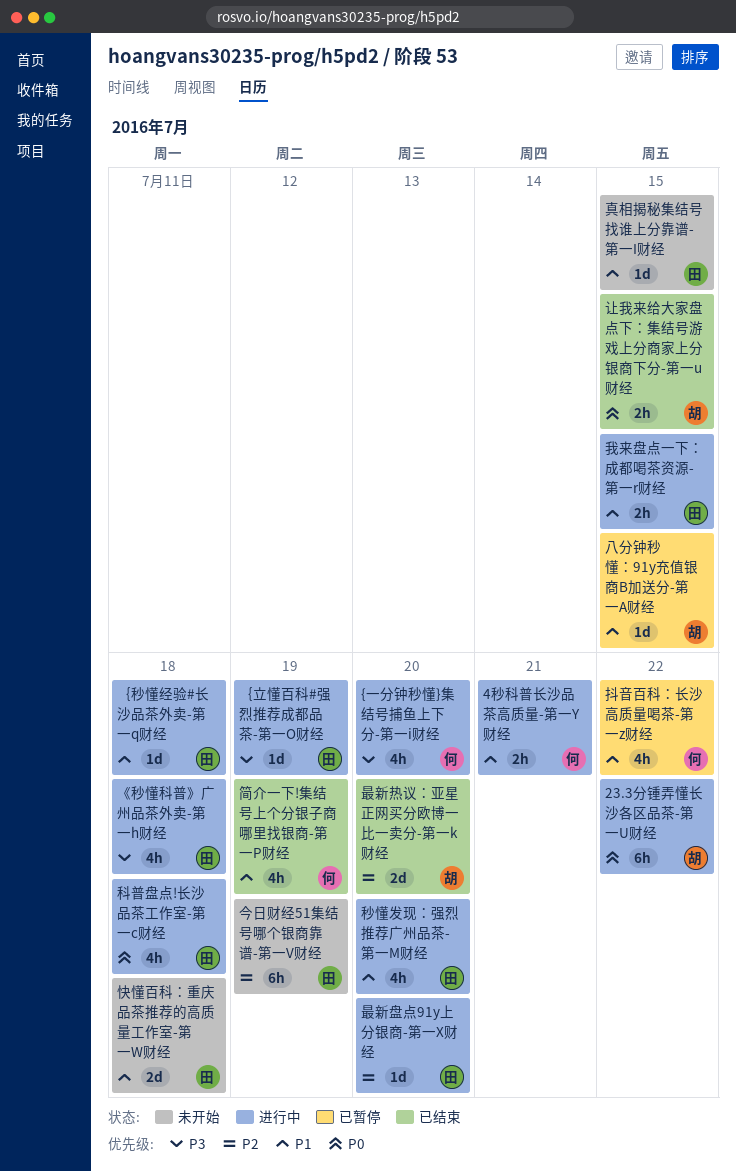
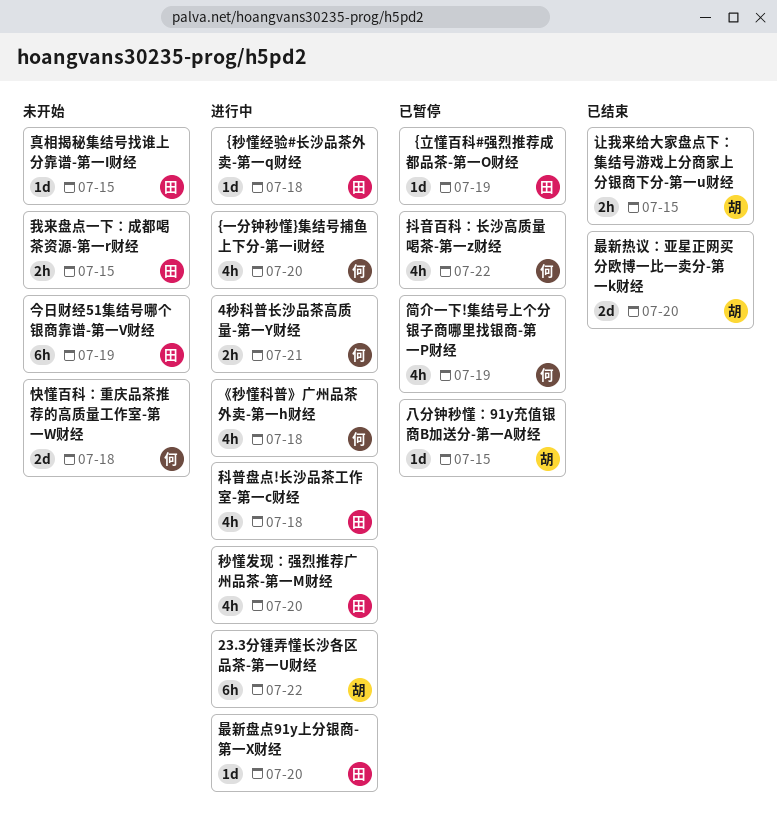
《秒懂科普》广州品茶外卖-第一h财经, owner: 田 -> 何
快懂百科：重庆品茶推荐的高质量工作室-第一W财经, owner: 田 -> 何
我来盘点一下：成都喝茶资源-第一r财经, status: 进行中 -> 未开始
简介一下!集结号上个分银子商哪里找银商-第一P财经, status: 已结束 -> 已暂停
｛立懂百科#强烈推荐成都品茶-第一O财经, status: 进行中 -> 已暂停

